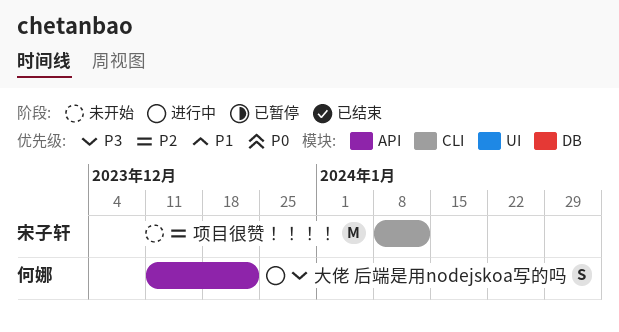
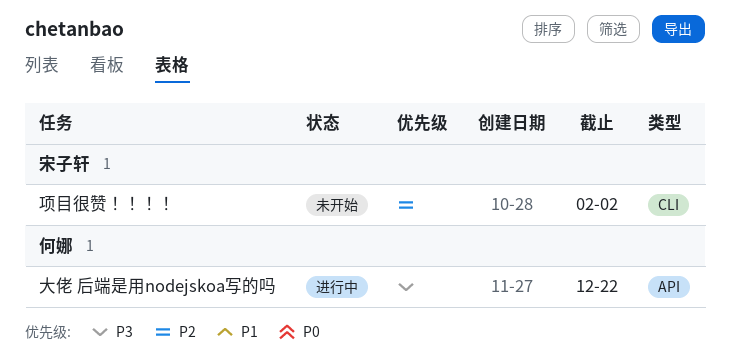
项目很赞！！！！, due: Jan 12 -> Feb 2

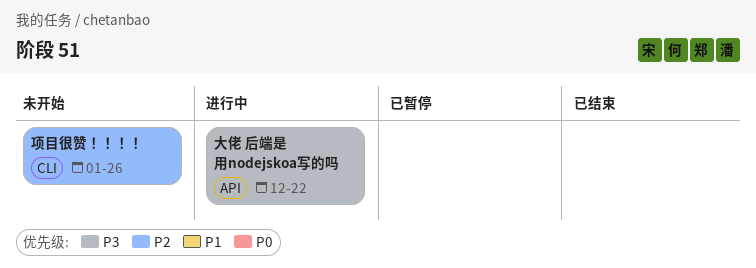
项目很赞！！！！, due: Feb 2 -> Jan 26

